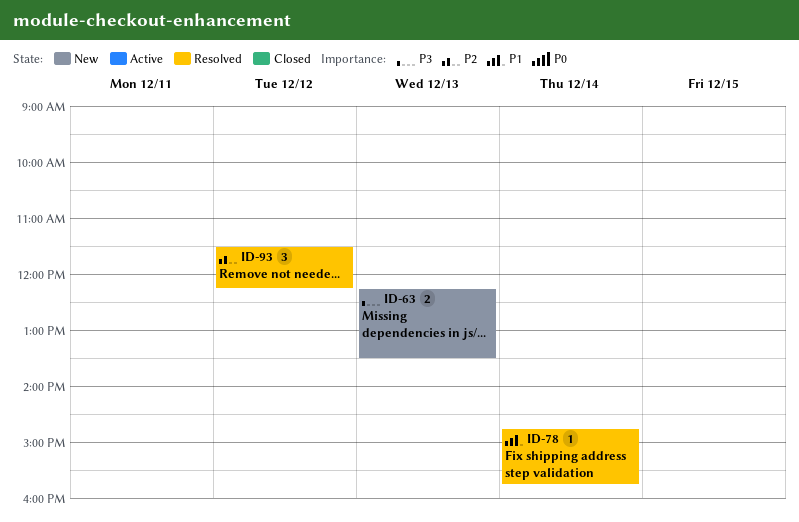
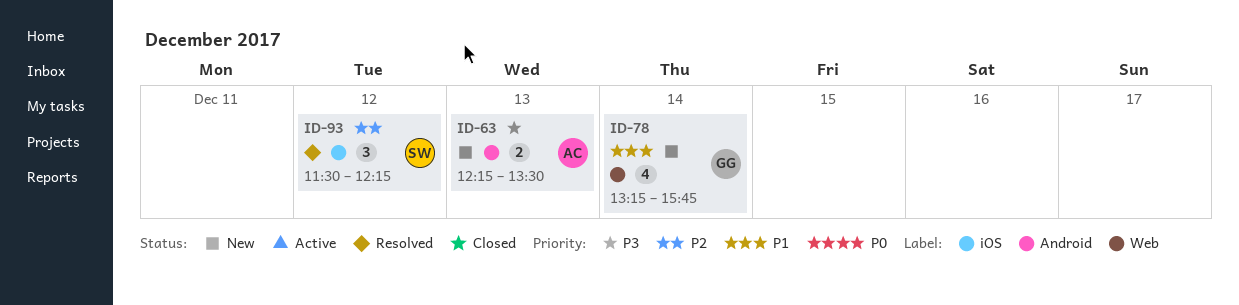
ID-78, status: Resolved -> New
ID-78, estimate: 1 -> 4
ID-78, begins: 14:45 -> 13:15

